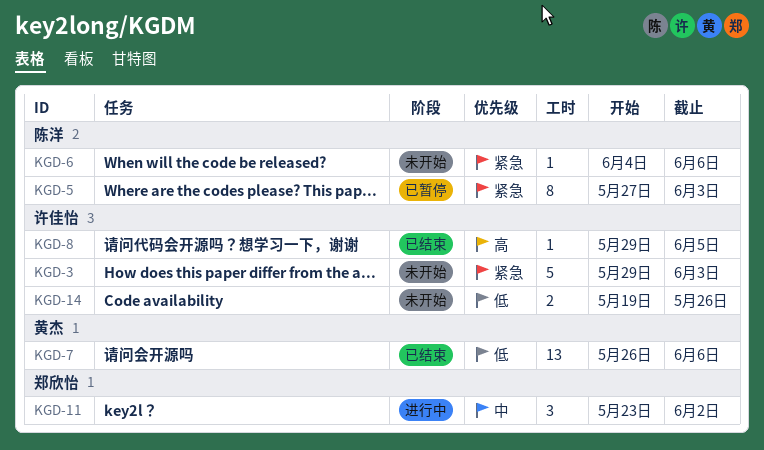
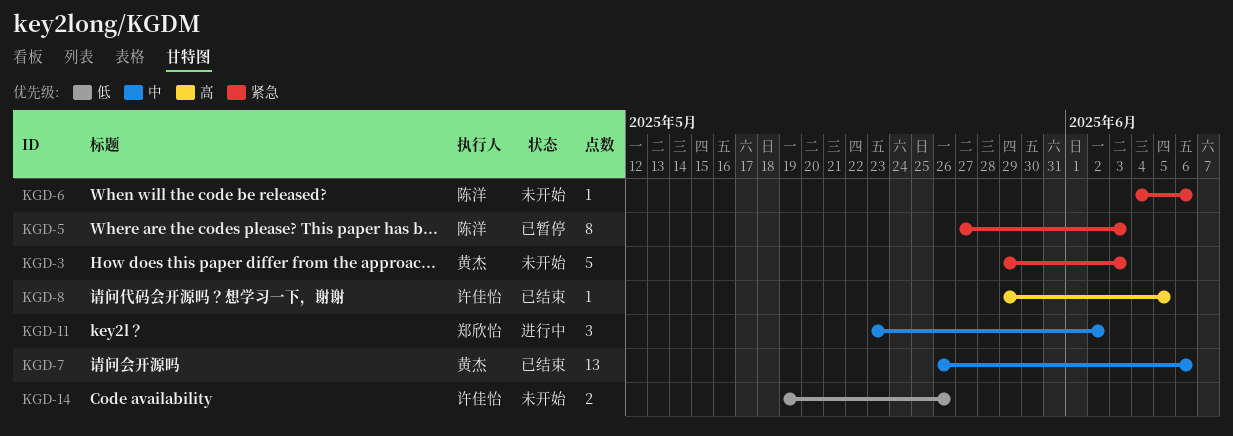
KGD-3, owner: 许佳怡 -> 黄杰
KGD-7, priority: 低 -> 中

